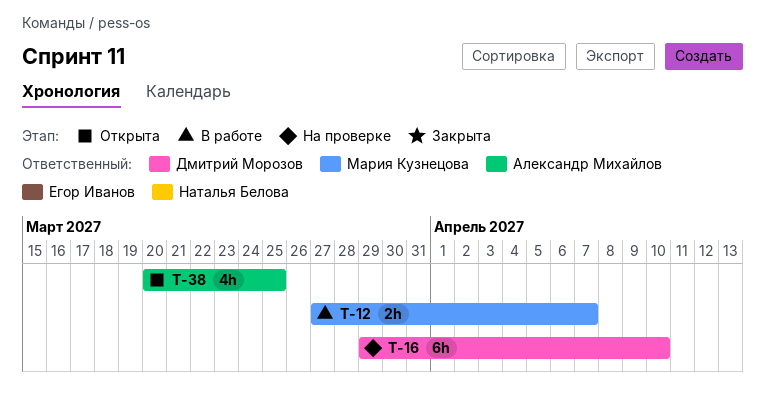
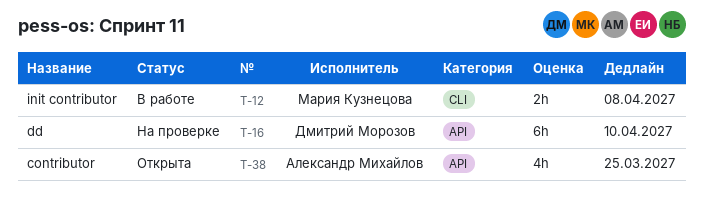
T-12, due: Apr 7 -> Apr 8

